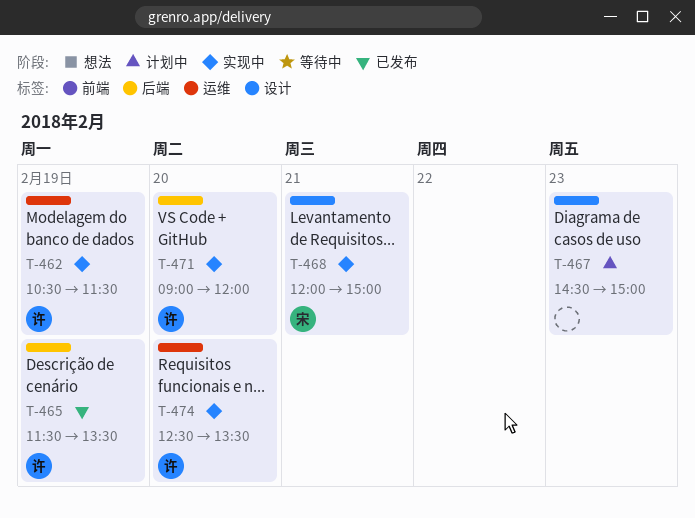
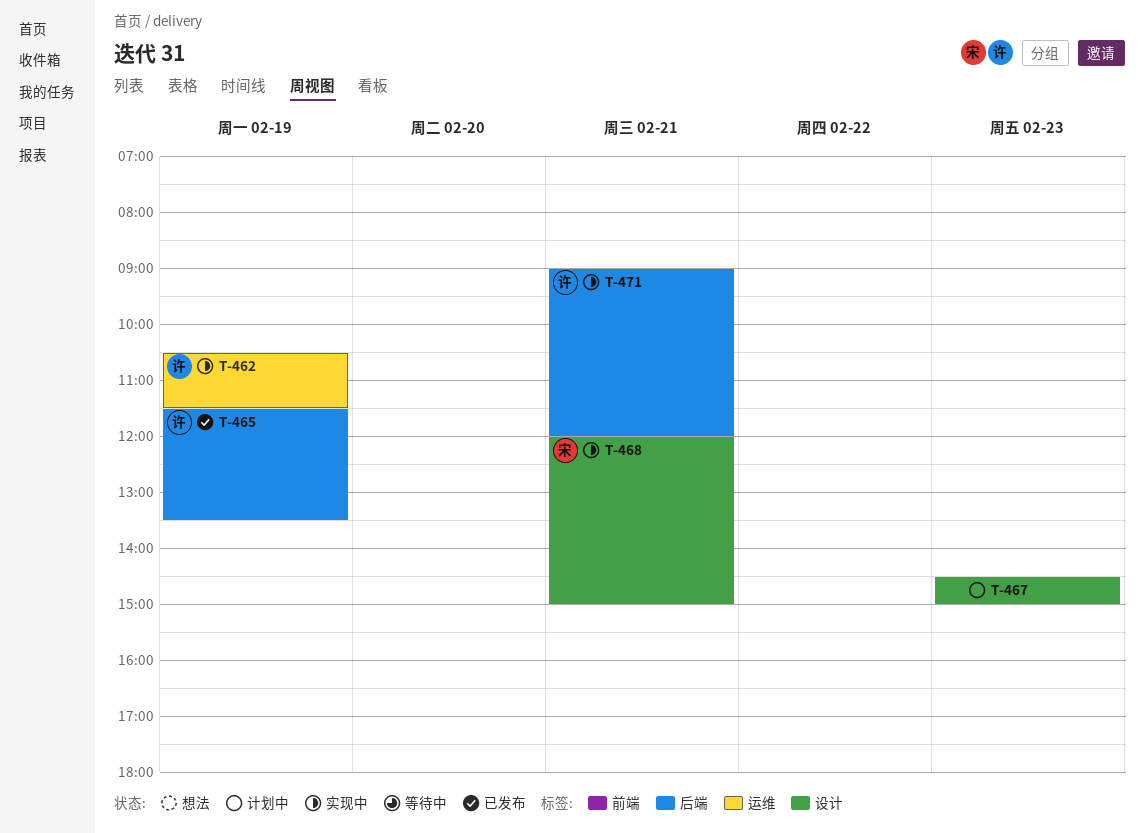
T-471, day: Feb 20 -> Feb 21
T-474: present -> none

